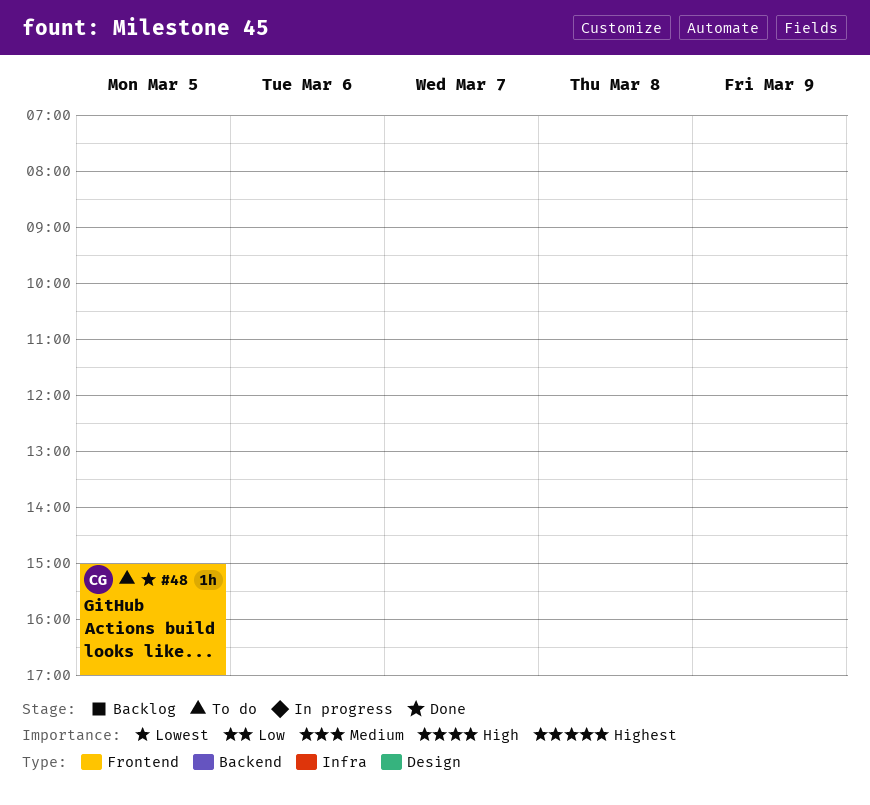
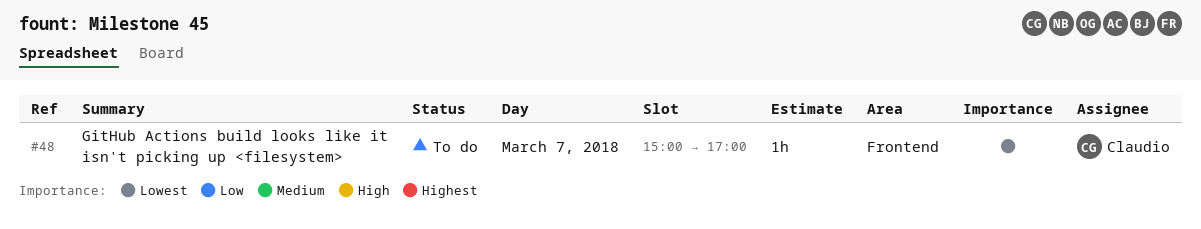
#48, day: Mar 5 -> Mar 7

